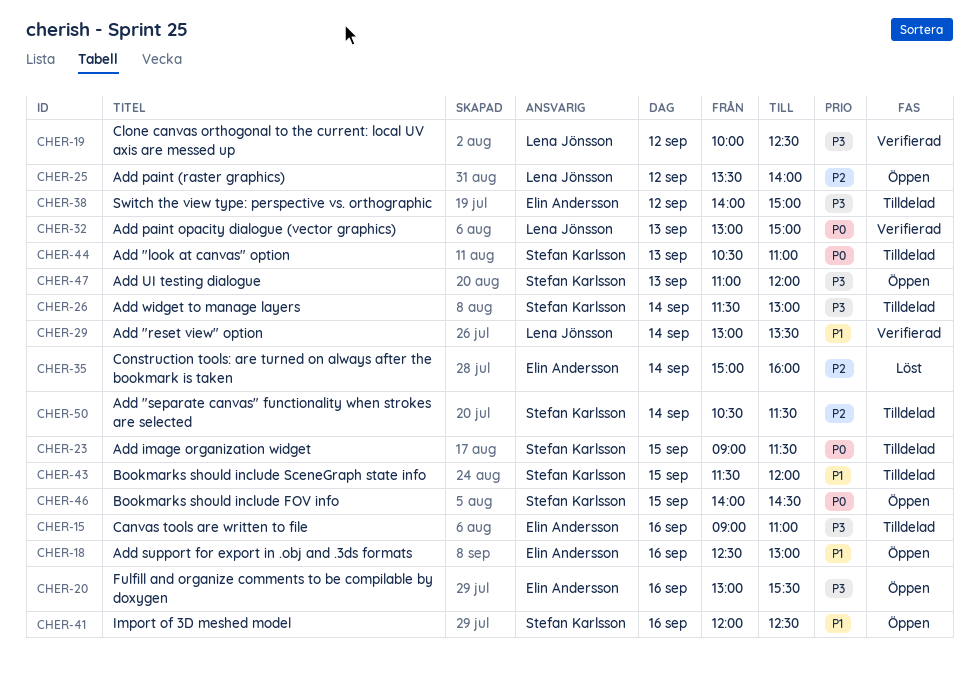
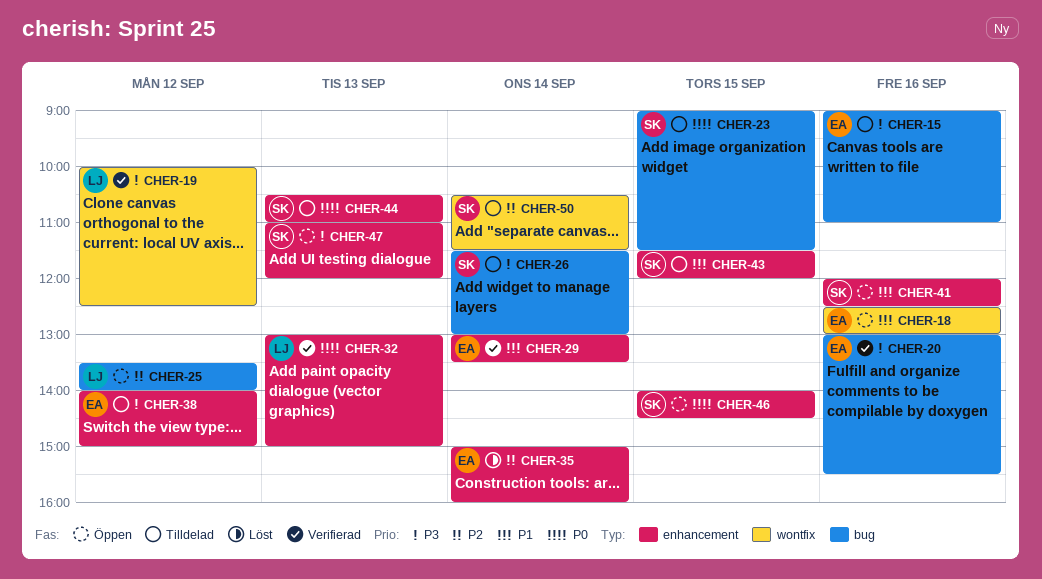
CHER-20, status: Öppen -> Verifierad
CHER-29, owner: Lena Jönsson -> Elin Andersson

